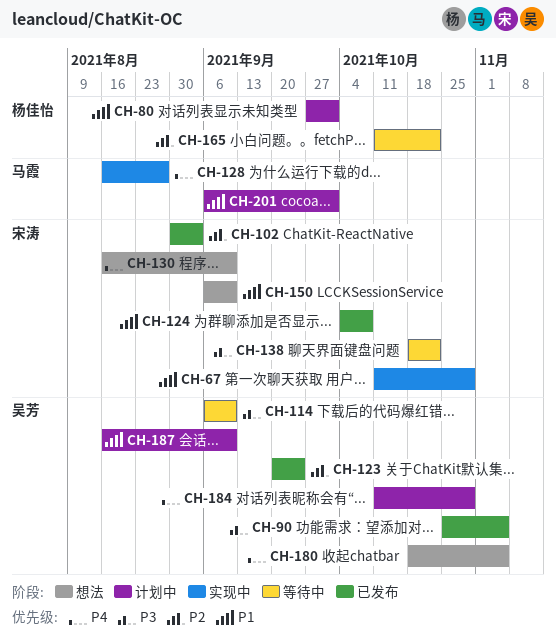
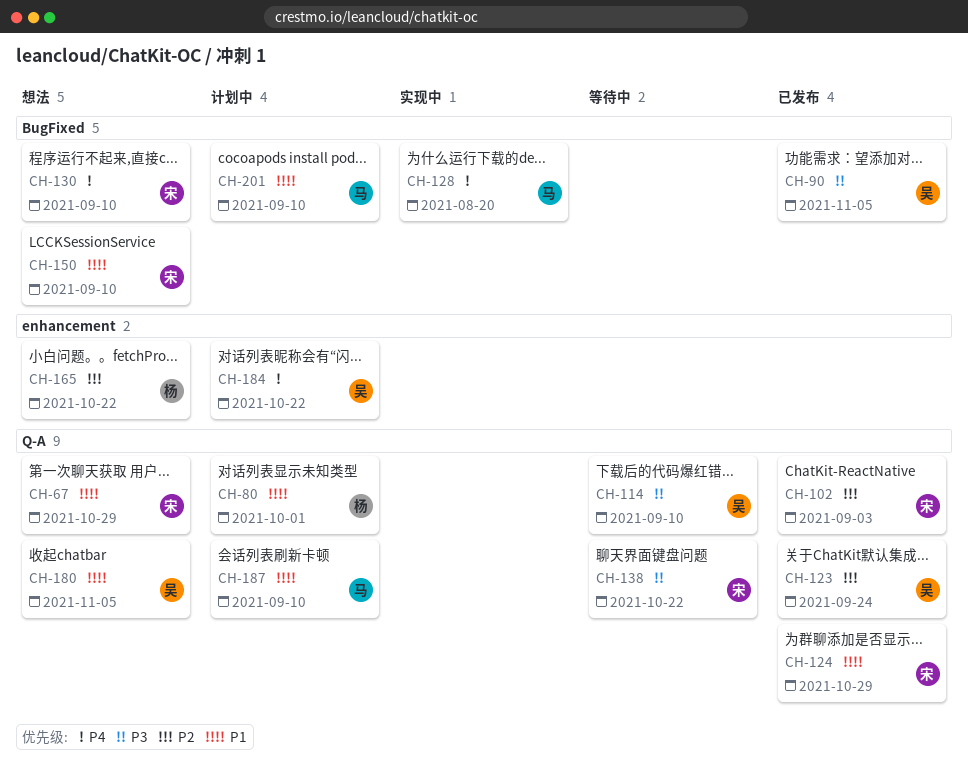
CH-67, status: 实现中 -> 想法
CH-124, due: Oct 8 -> Oct 29
CH-128, due: Aug 27 -> Aug 20
CH-165, status: 等待中 -> 想法
CH-180, priority: P4 -> P1
CH-184, due: Oct 29 -> Oct 22
CH-187, owner: 吴芳 -> 马霞
CH-201, due: Oct 1 -> Sep 10

